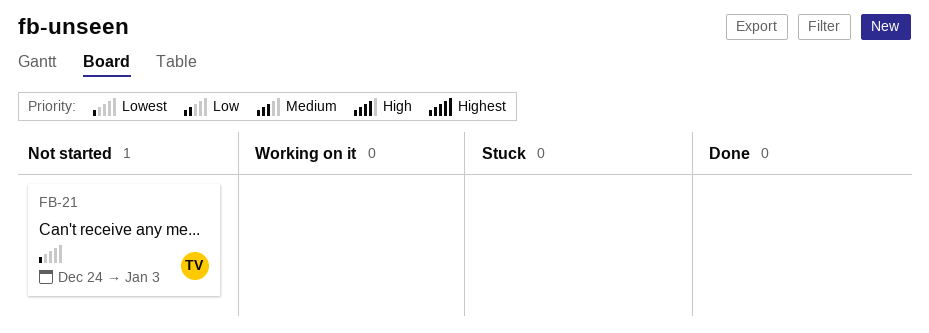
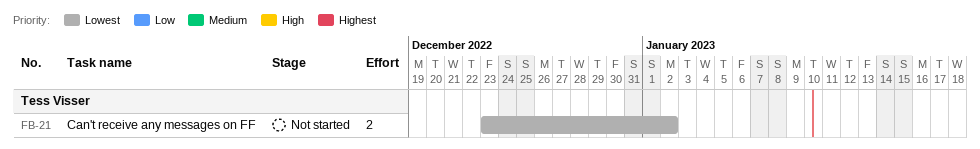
FB-21, start: Dec 24 -> Dec 23
FB-21, due: Jan 3 -> Jan 2

